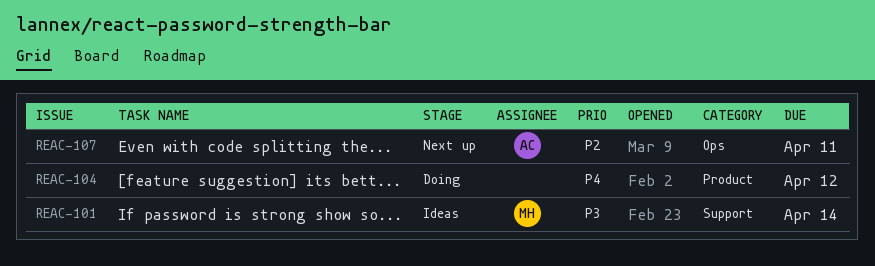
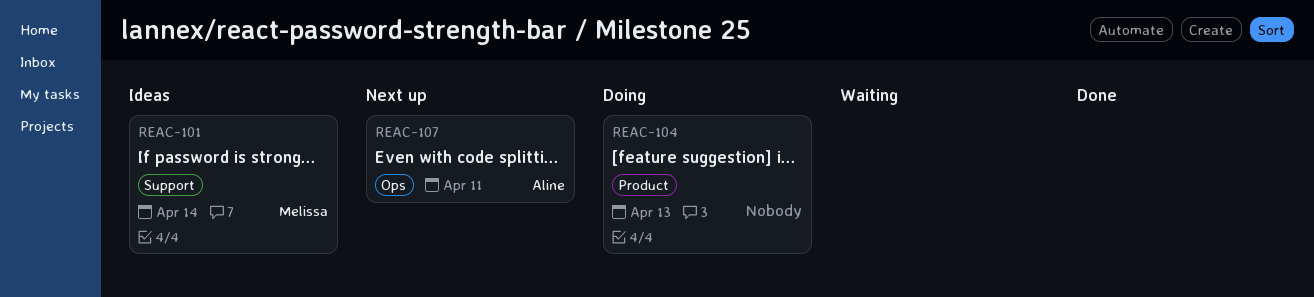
REAC-104, due: Apr 12 -> Apr 13

